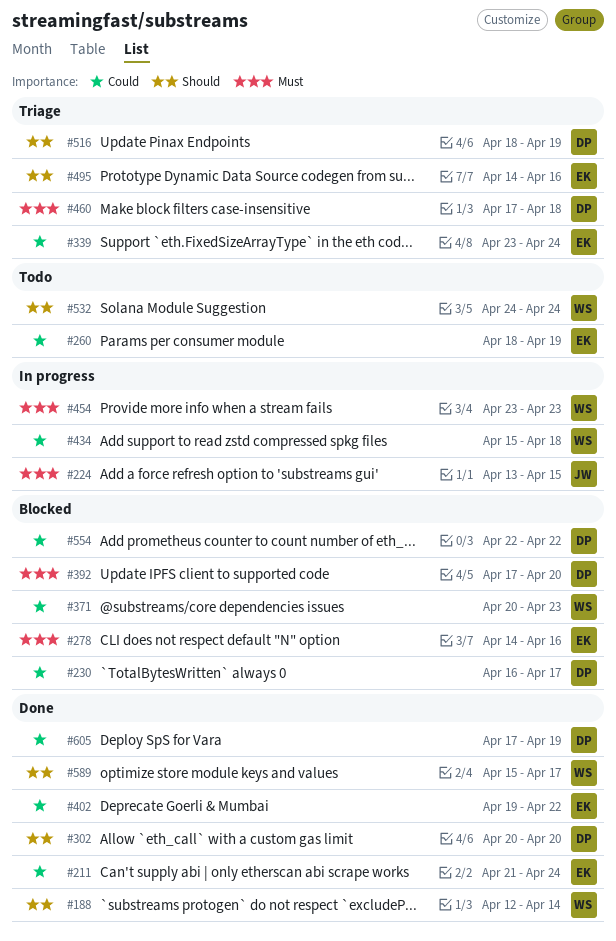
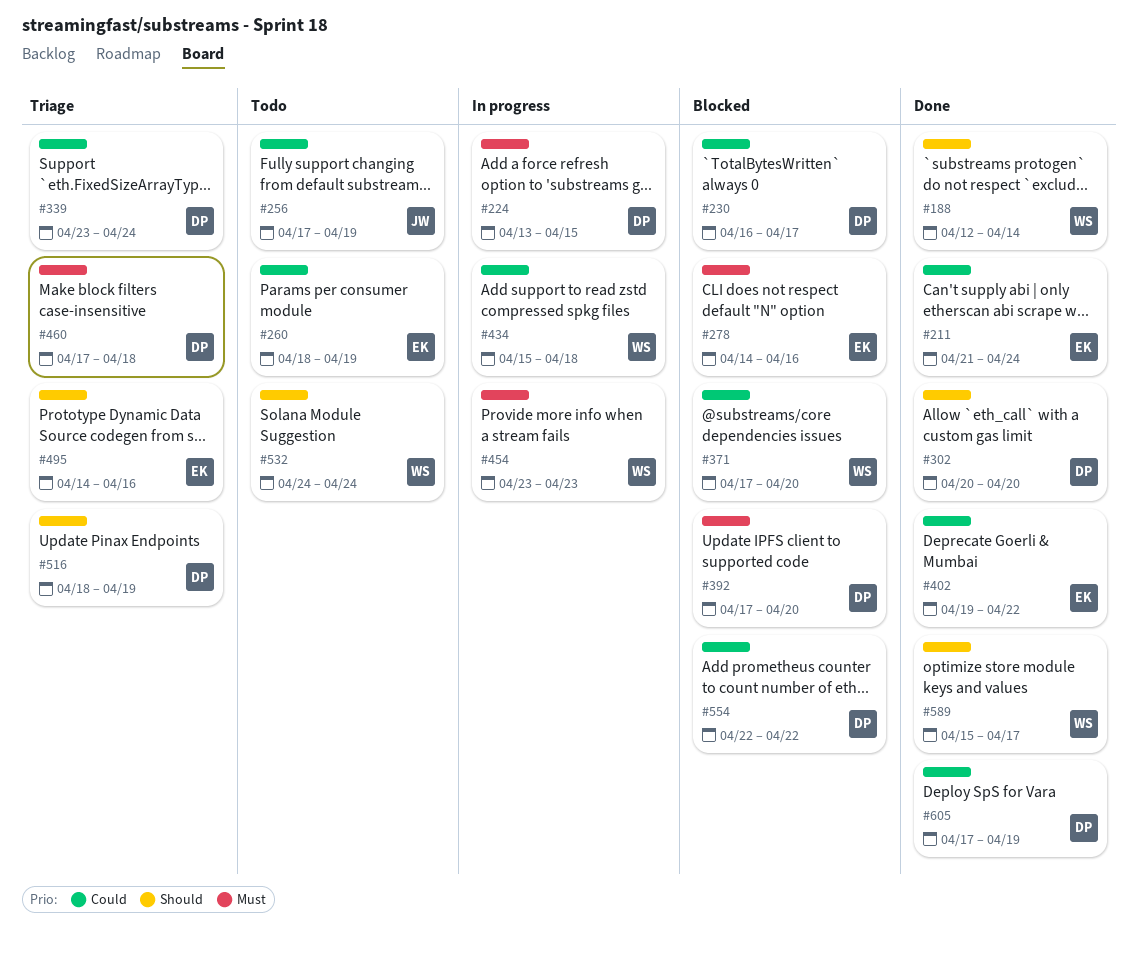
#224, owner: JW -> DP
#256: none -> present
#339, owner: EK -> DP
#371, start: Apr 20 -> Apr 17
#371, due: Apr 23 -> Apr 20

